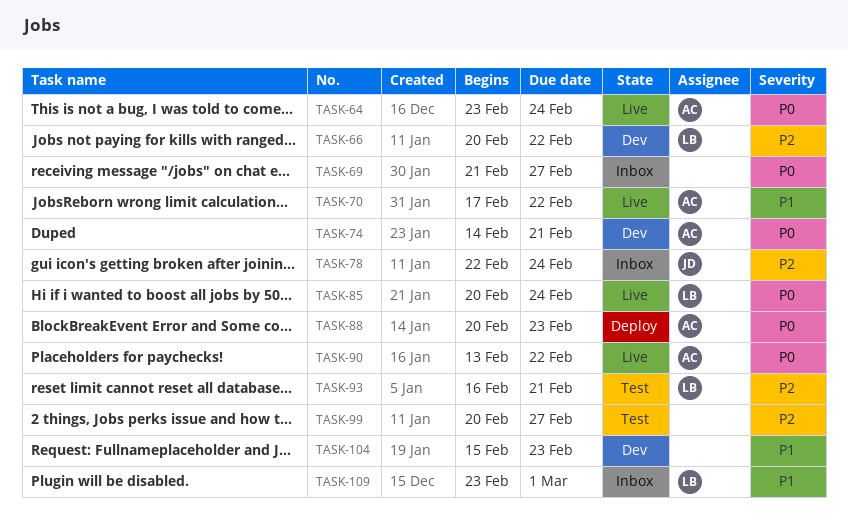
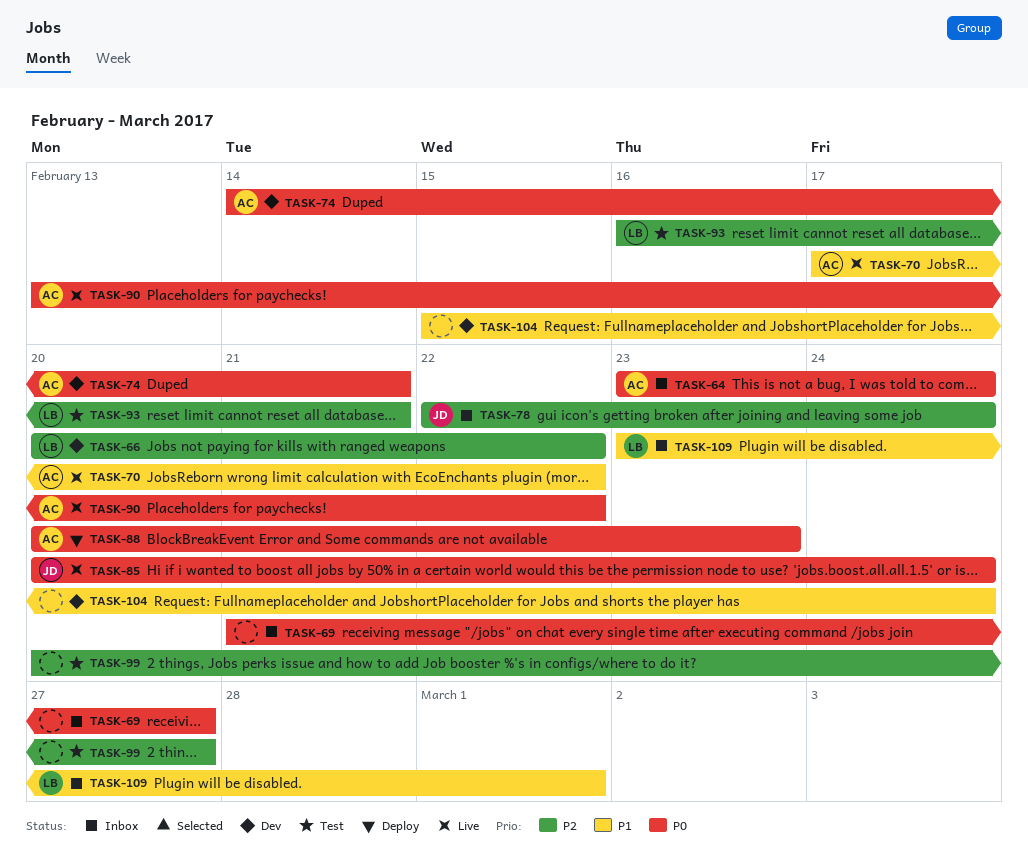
TASK-64, status: Live -> Inbox
TASK-85, owner: LB -> JD
TASK-104, due: Feb 23 -> Feb 24

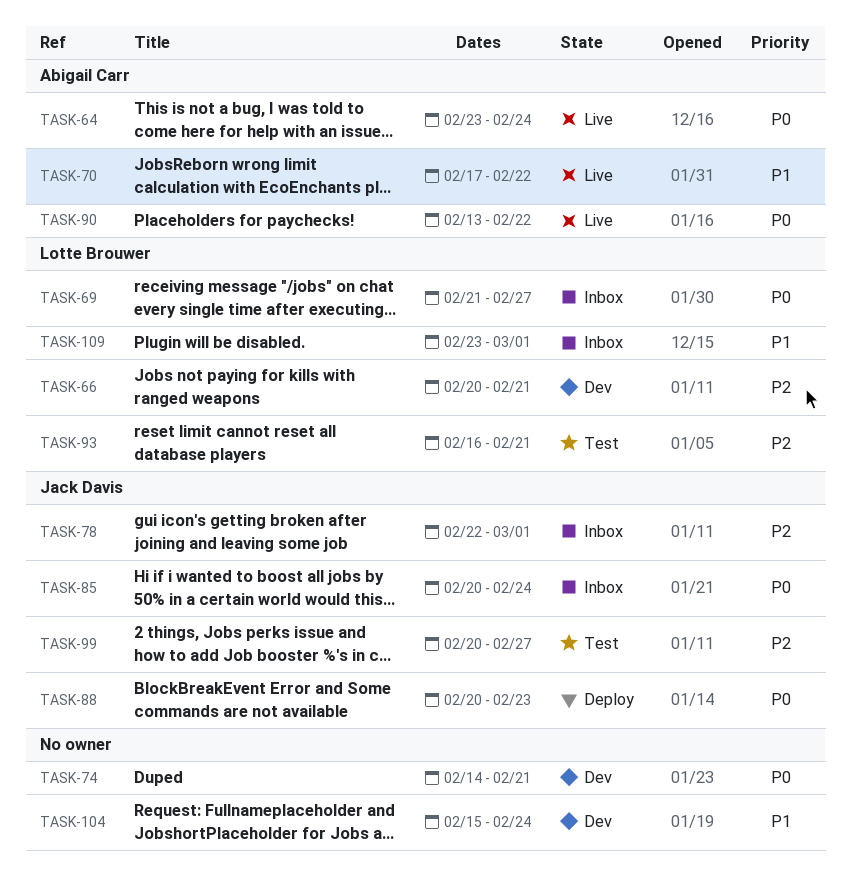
TASK-64, status: Inbox -> Live
TASK-66, due: Feb 22 -> Feb 21
TASK-69, owner: none -> Lotte Brouwer
TASK-74, owner: Abigail Carr -> none
TASK-78, due: Feb 24 -> Mar 1
TASK-85, status: Live -> Inbox
TASK-88, owner: Abigail Carr -> Jack Davis
TASK-99, owner: none -> Jack Davis

